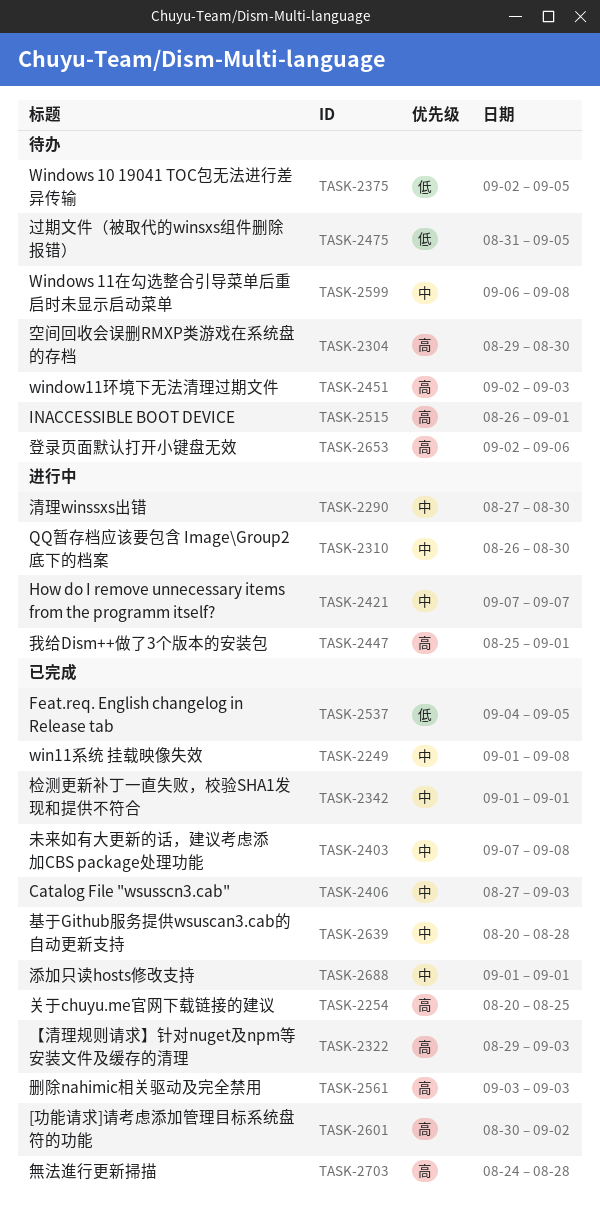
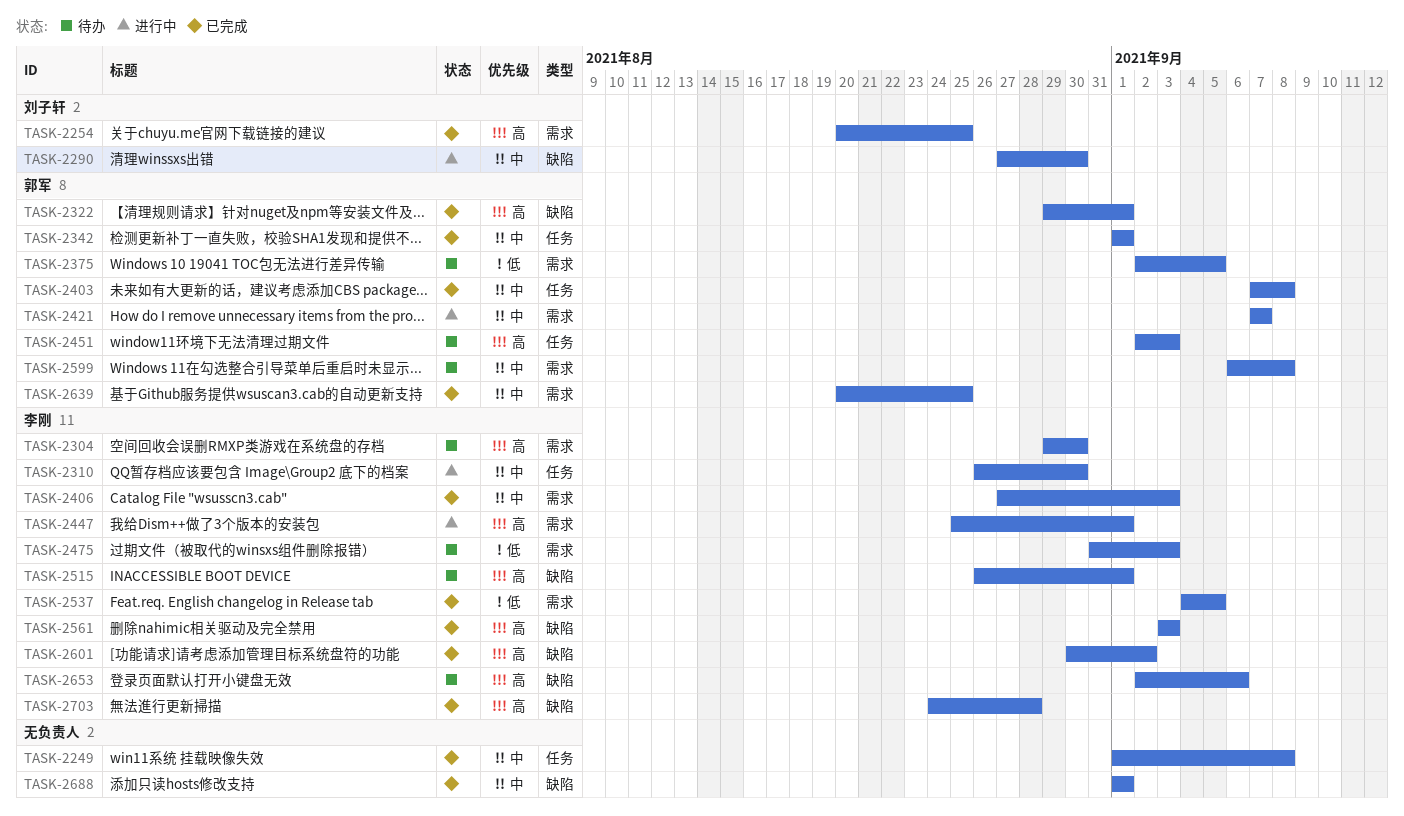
TASK-2322, due: Sep 3 -> Sep 1
TASK-2475, due: Sep 5 -> Sep 3
TASK-2639, due: Aug 28 -> Aug 25

